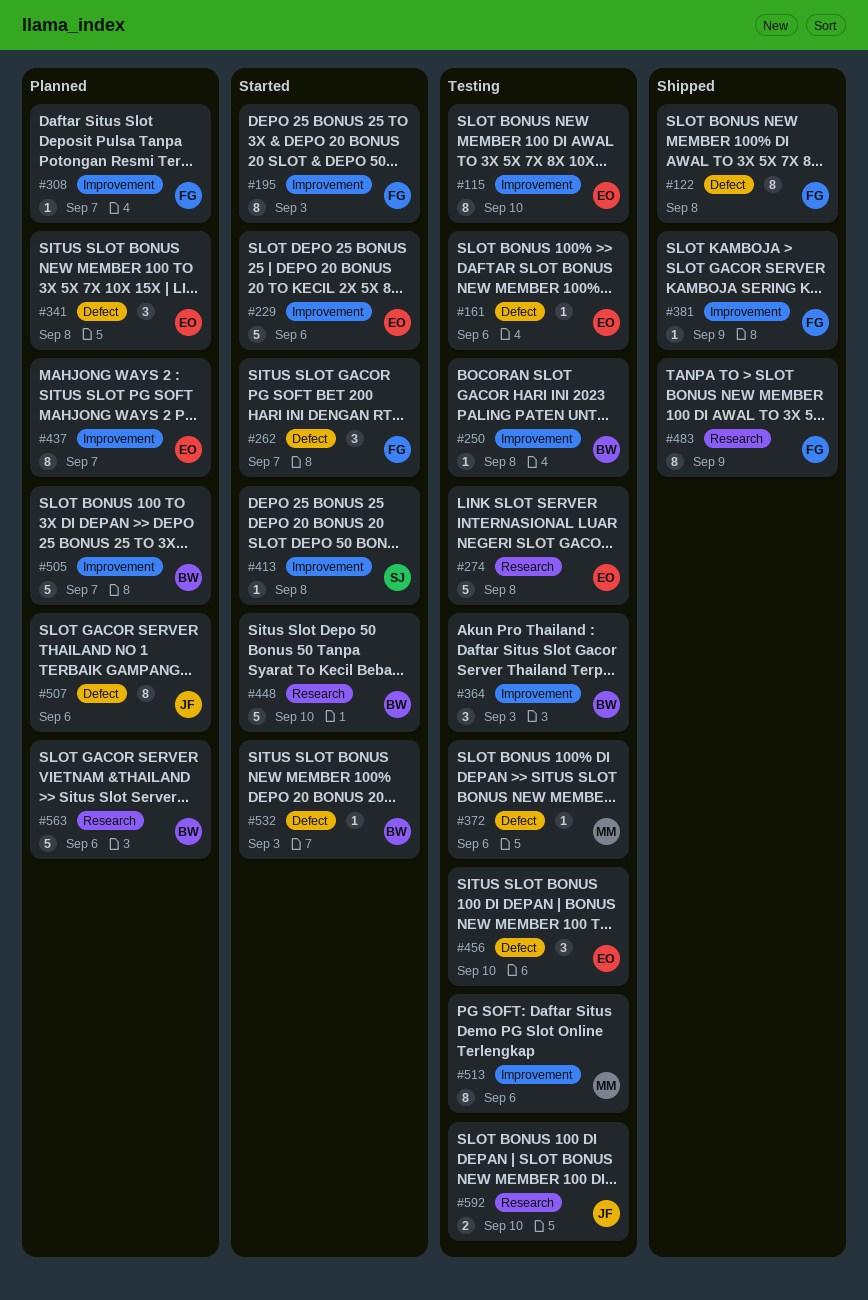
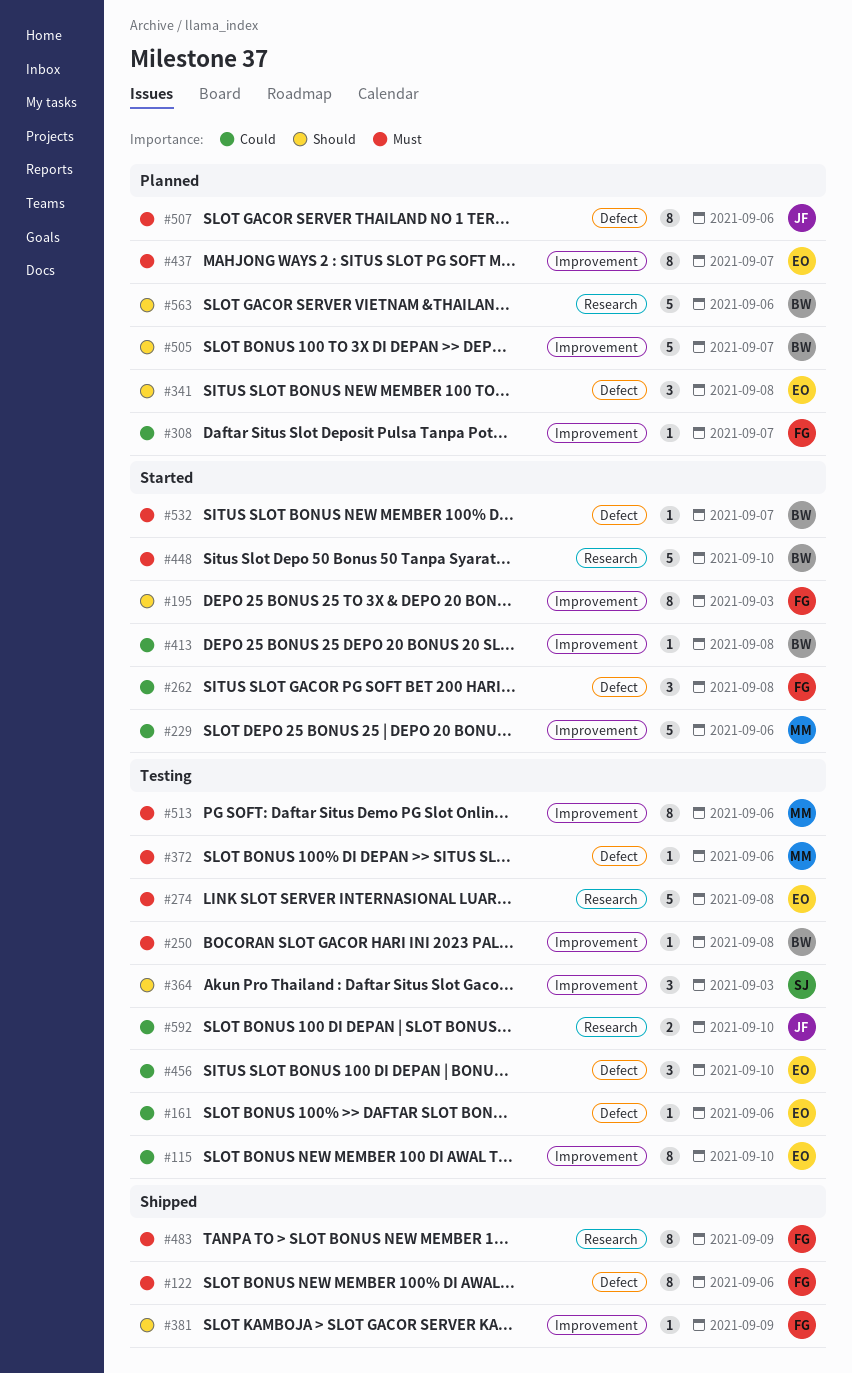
#122, due: Sep 8 -> Sep 6
#229, owner: EO -> MM
#262, due: Sep 7 -> Sep 8
#364, owner: BW -> SJ
#413, owner: SJ -> BW
#532, due: Sep 3 -> Sep 7

